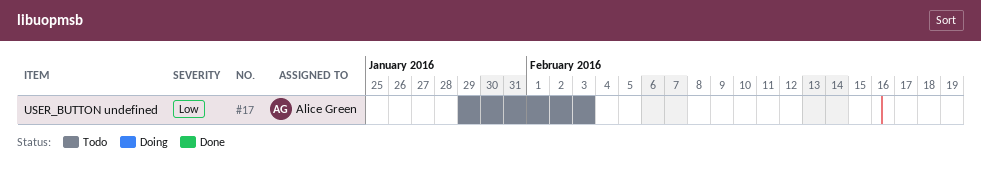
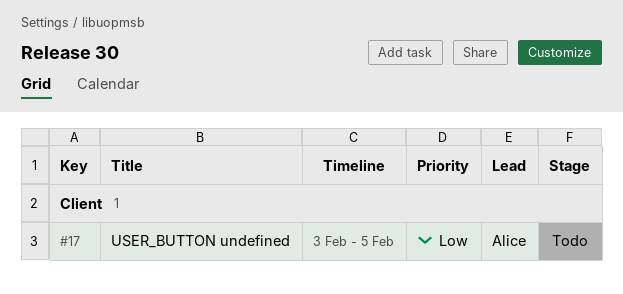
#17, start: Jan 29 -> Feb 3
#17, due: Feb 3 -> Feb 5

